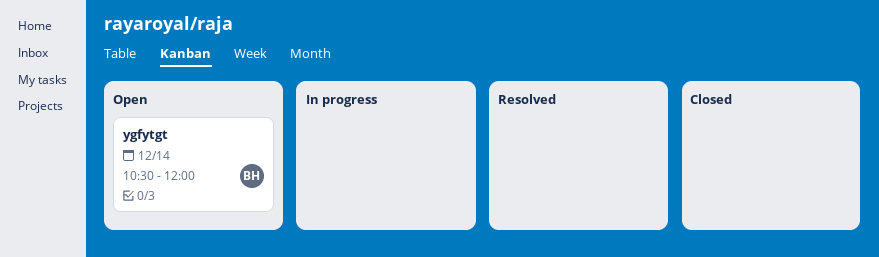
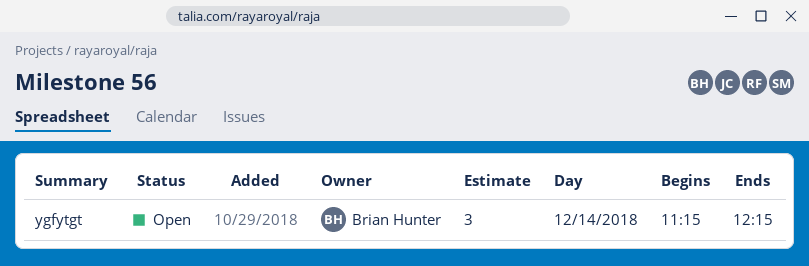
ygfytgt, begins: 10:30 -> 11:15
ygfytgt, ends: 12:00 -> 12:15

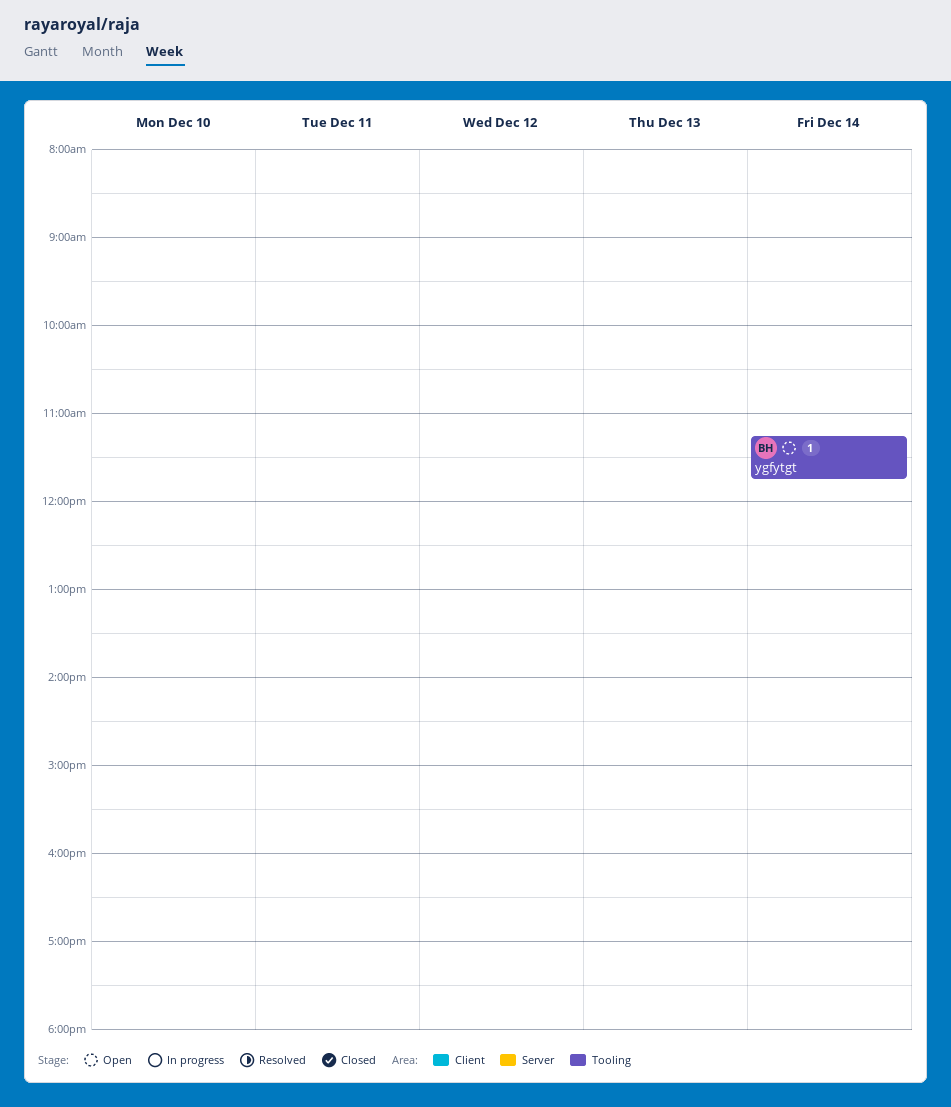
ygfytgt, estimate: 3 -> 1
ygfytgt, ends: 12:15 -> 11:45

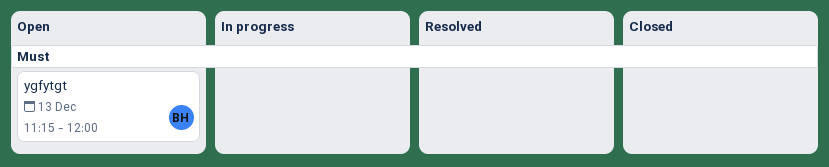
ygfytgt, day: Dec 14 -> Dec 13
ygfytgt, ends: 11:45 -> 12:00

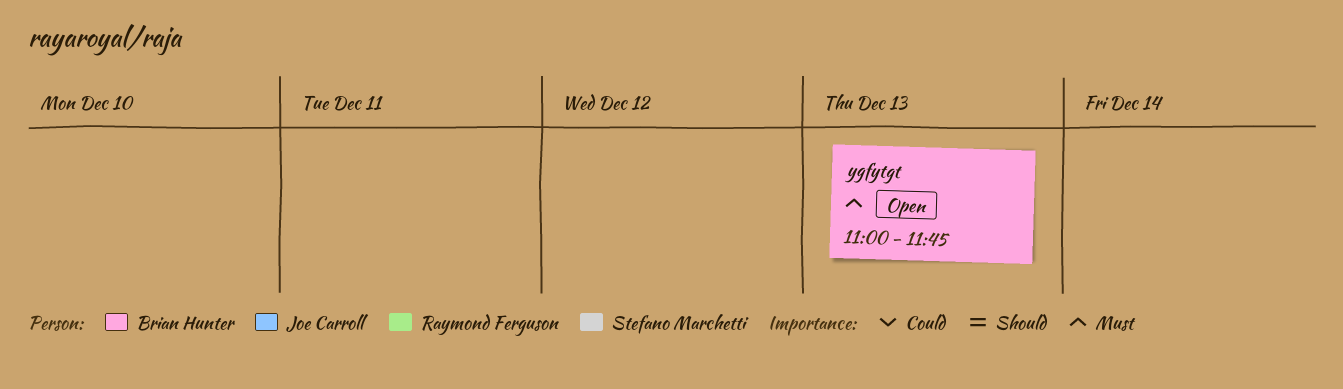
ygfytgt, begins: 11:15 -> 11:00
ygfytgt, ends: 12:00 -> 11:45

